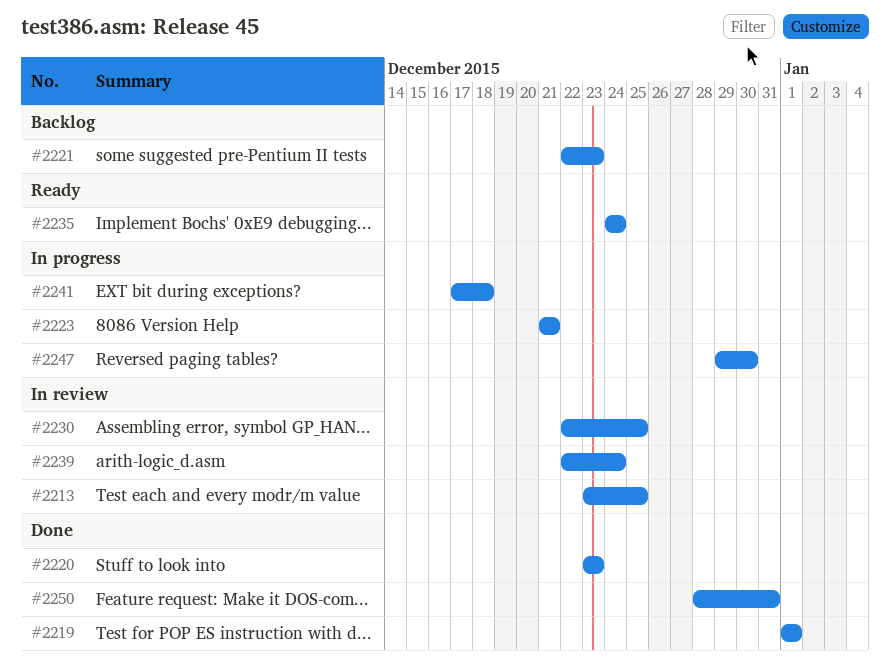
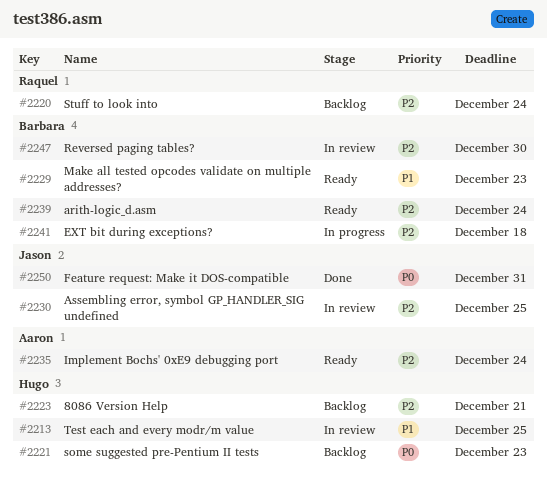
#2219: present -> none
#2220, status: Done -> Backlog
#2220, due: Dec 23 -> Dec 24
#2223, status: In progress -> Backlog
#2229: none -> present
#2239, status: In review -> Ready
#2247, status: In progress -> In review

